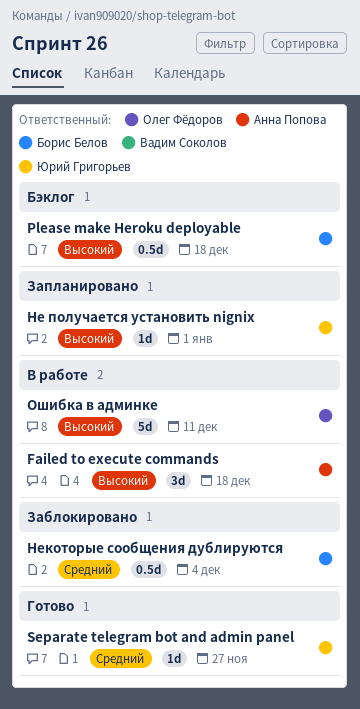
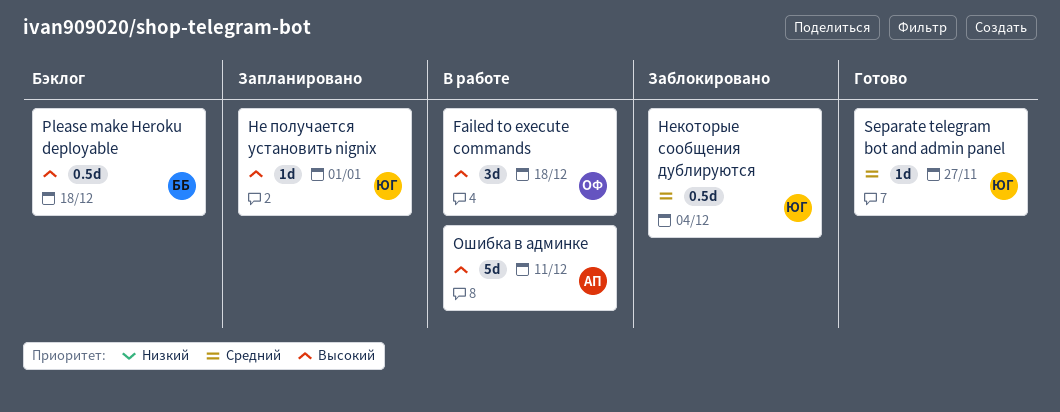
Failed to execute commands, owner: Анна Попова -> Олег Фёдоров
Некоторые сообщения дублируются, owner: Борис Белов -> Юрий Григорьев
Ошибка в админке, owner: Олег Фёдоров -> Анна Попова

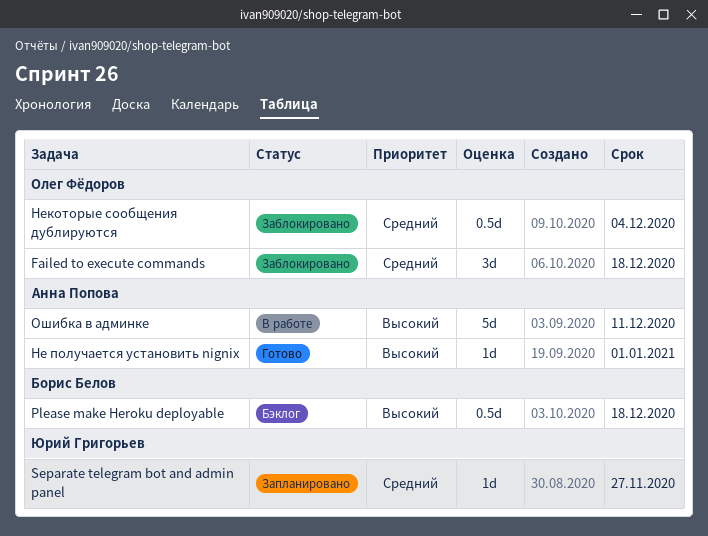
Failed to execute commands, status: В работе -> Заблокировано
Failed to execute commands, priority: Высокий -> Средний
Separate telegram bot and admin panel, status: Готово -> Запланировано
Не получается установить nignix, status: Запланировано -> Готово
Не получается установить nignix, owner: Юрий Григорьев -> Анна Попова
Некоторые сообщения дублируются, owner: Юрий Григорьев -> Олег Фёдоров

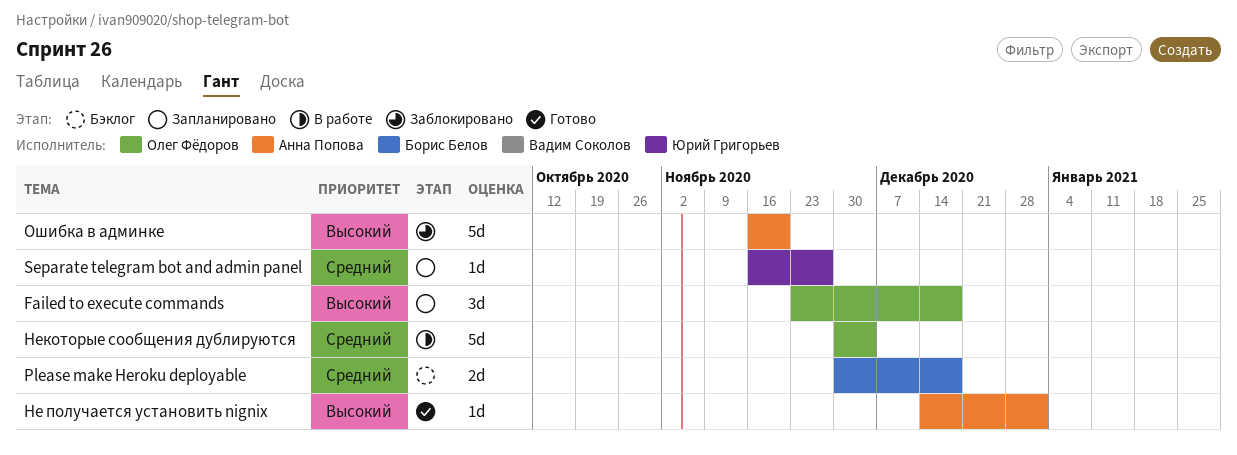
Failed to execute commands, status: Заблокировано -> Запланировано
Failed to execute commands, priority: Средний -> Высокий
Please make Heroku deployable, priority: Высокий -> Средний
Please make Heroku deployable, estimate: 0.5d -> 2d
Некоторые сообщения дублируются, status: Заблокировано -> В работе
Некоторые сообщения дублируются, estimate: 0.5d -> 5d
Ошибка в админке, status: В работе -> Заблокировано
Ошибка в админке, due: Dec 11 -> Nov 20

